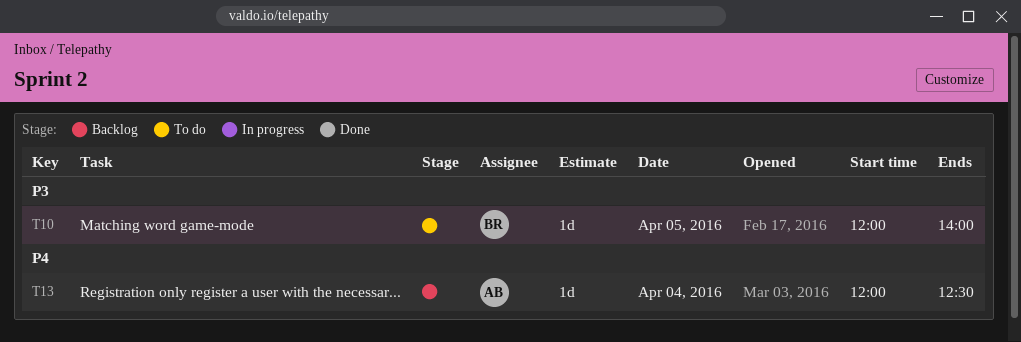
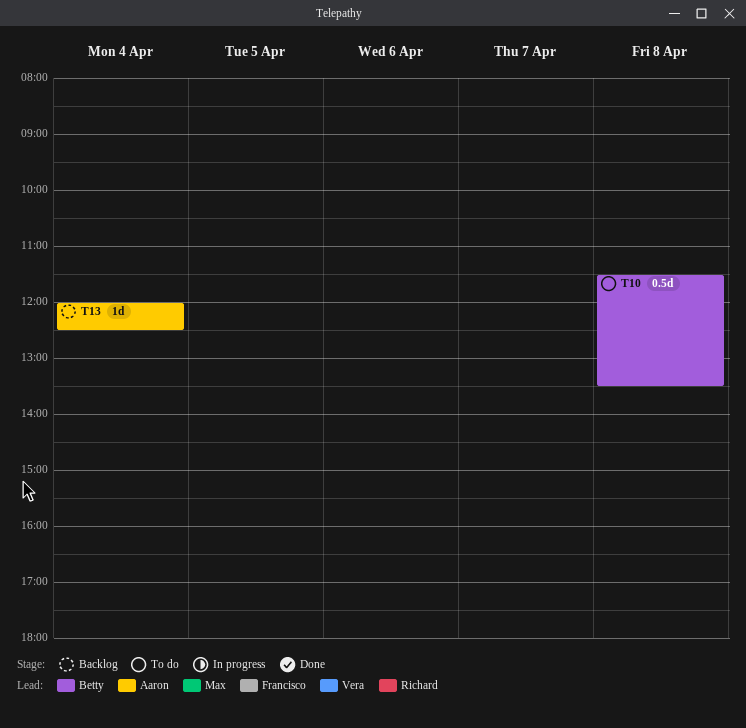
T10, estimate: 1d -> 0.5d
T10, day: Apr 5 -> Apr 8
T10, begins: 12:00 -> 11:30
T10, ends: 14:00 -> 13:30

